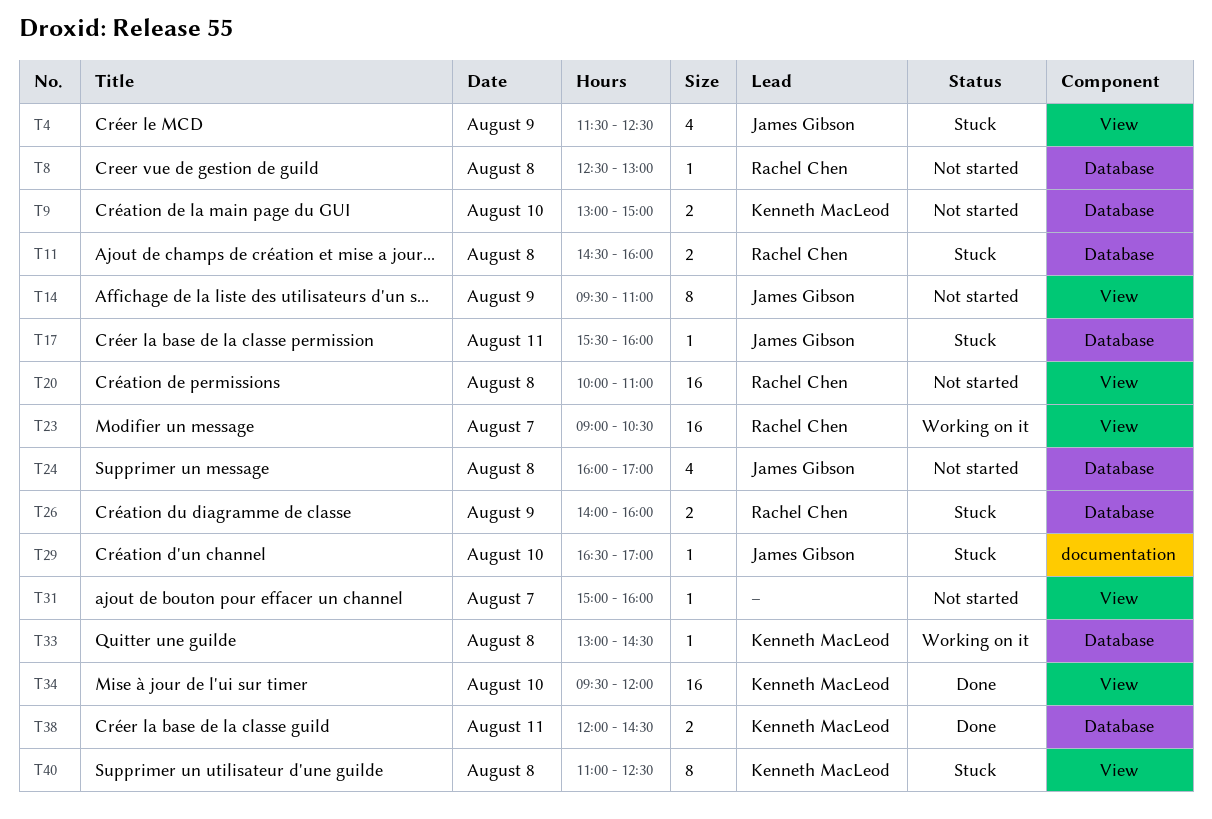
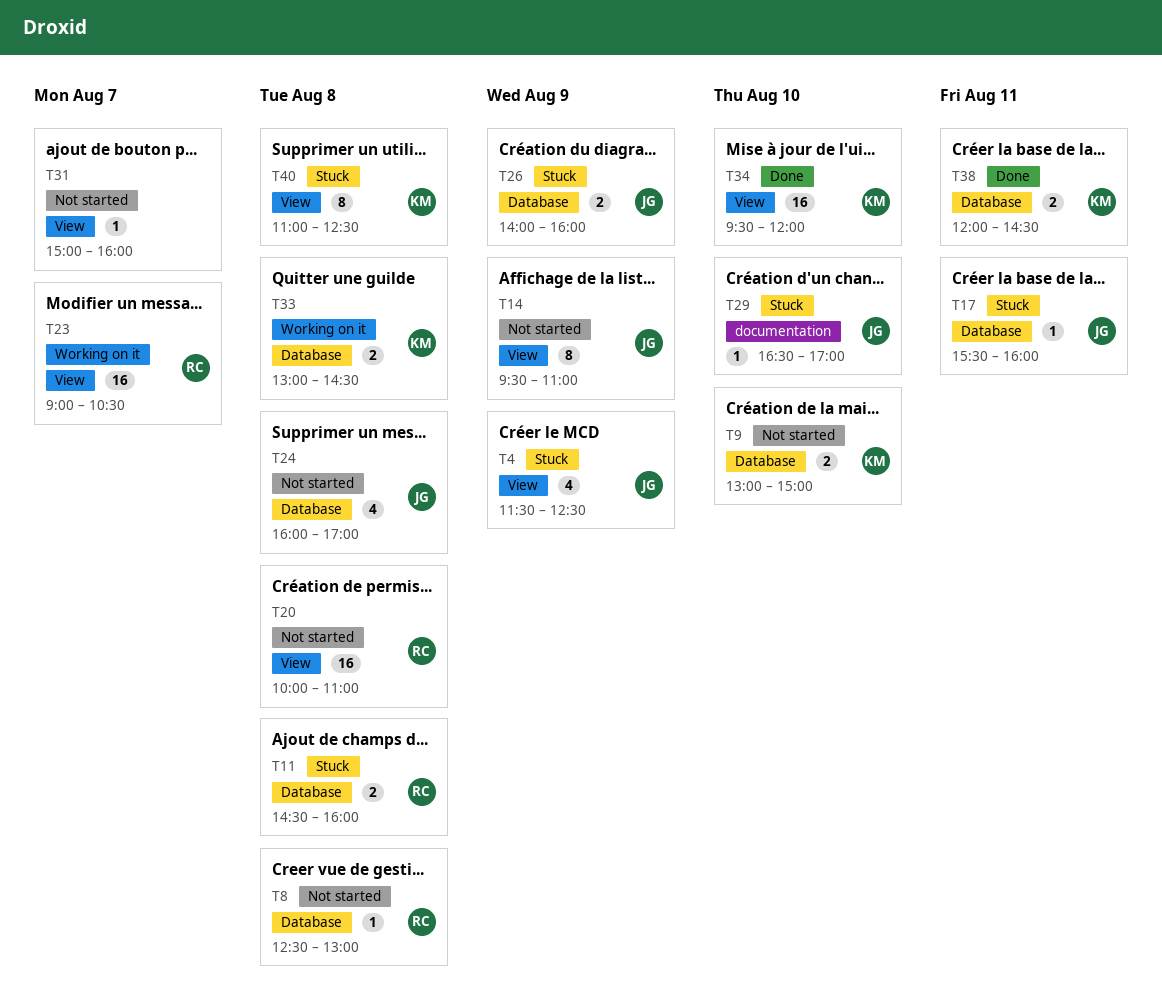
T26, owner: Rachel Chen -> James Gibson
T33, estimate: 1 -> 2

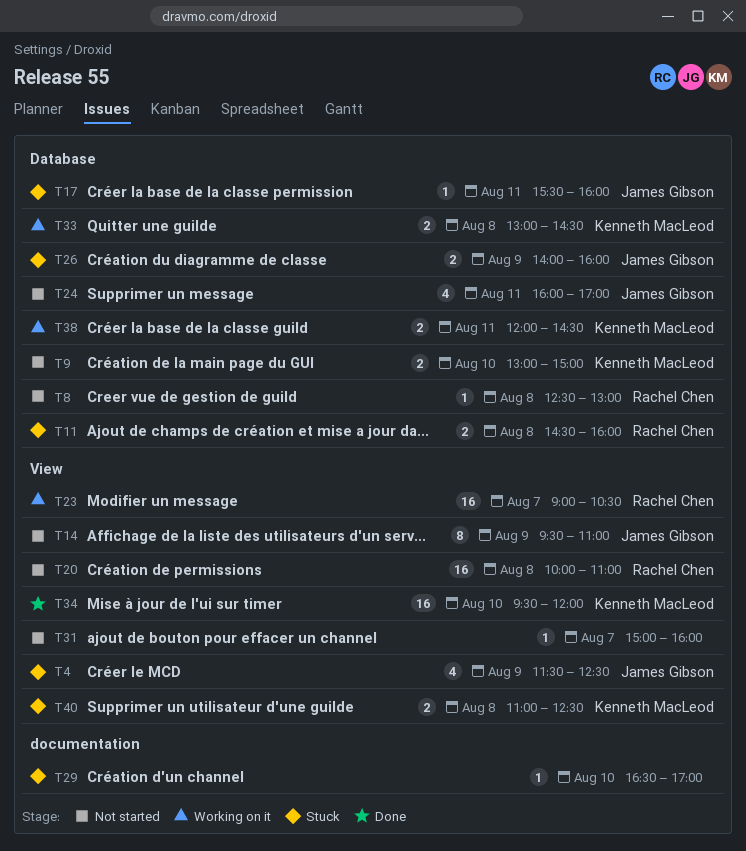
T24, day: Aug 8 -> Aug 11
T29, owner: James Gibson -> none
T38, status: Done -> Working on it
T40, estimate: 8 -> 2

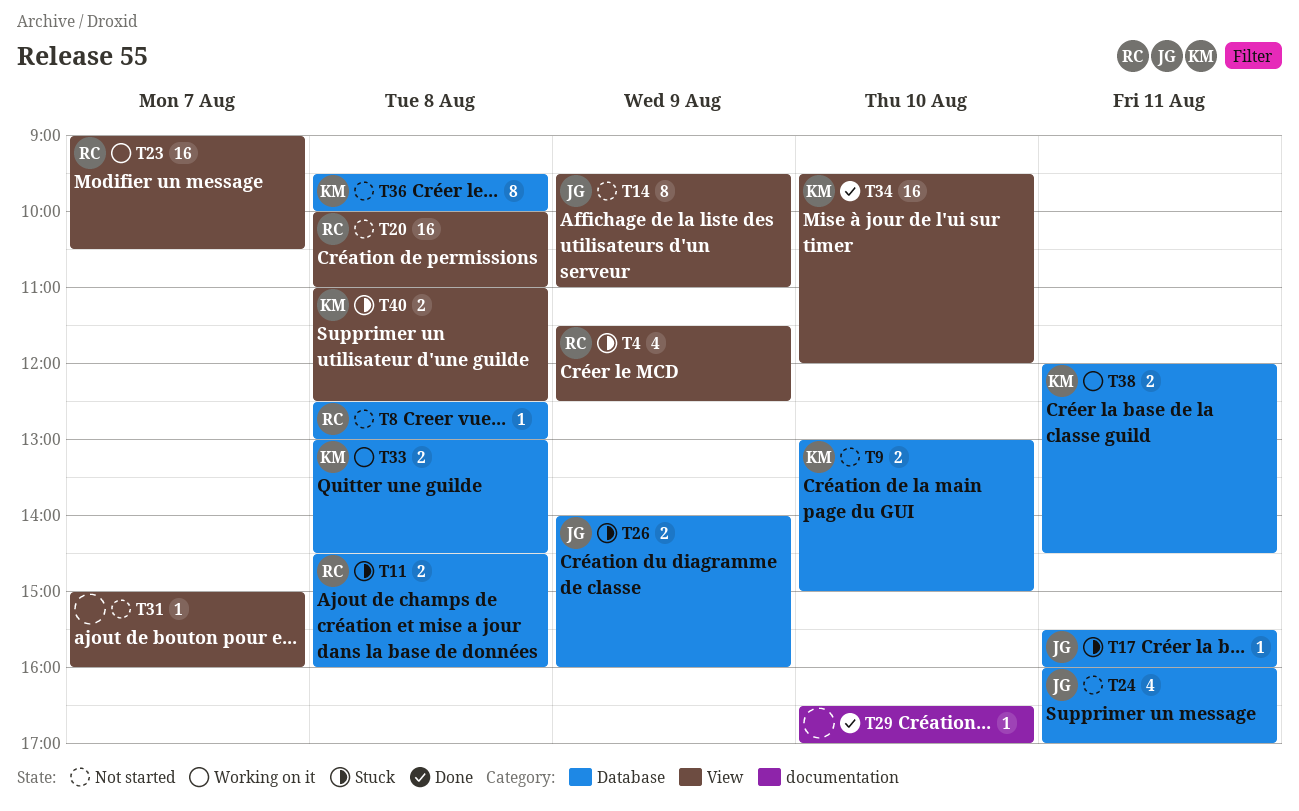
T4, owner: James Gibson -> Rachel Chen
T29, status: Stuck -> Done
T36: none -> present

